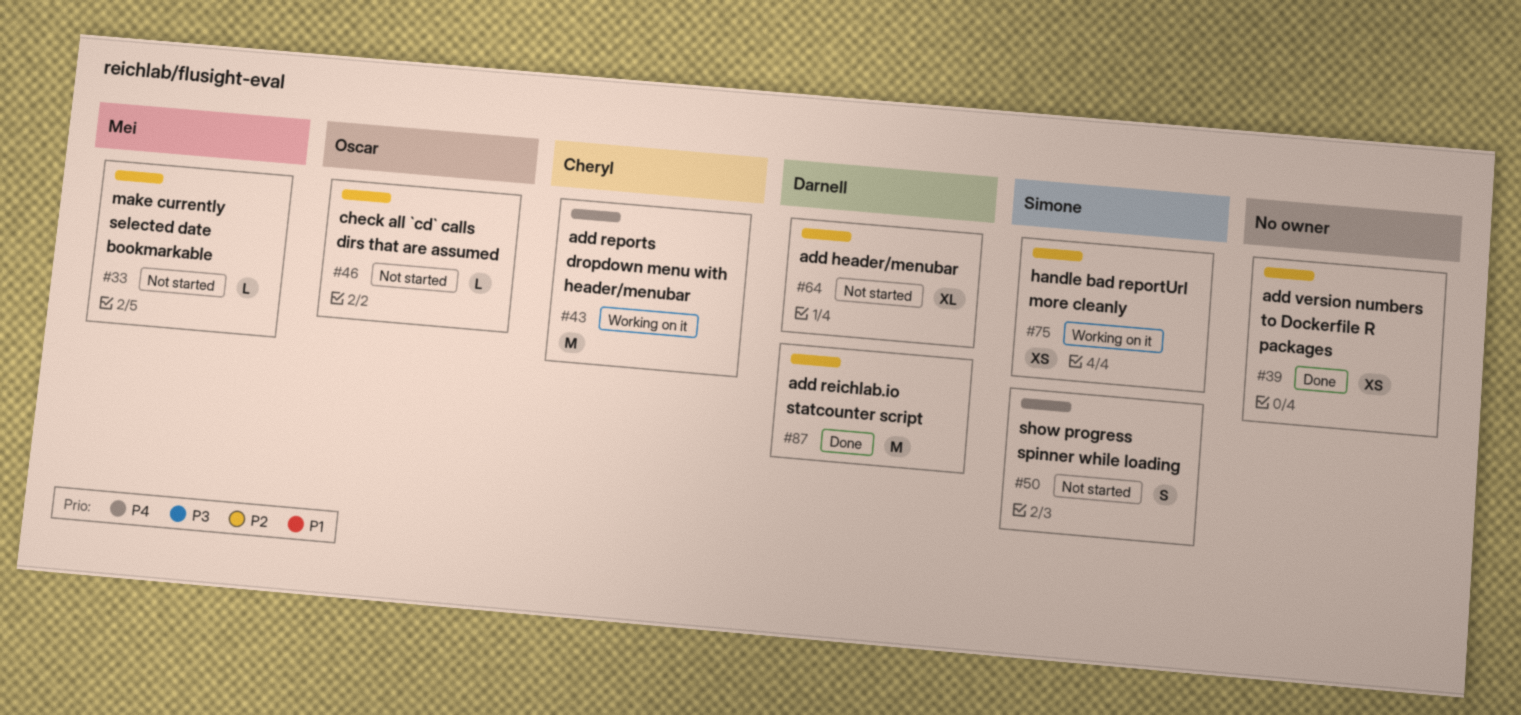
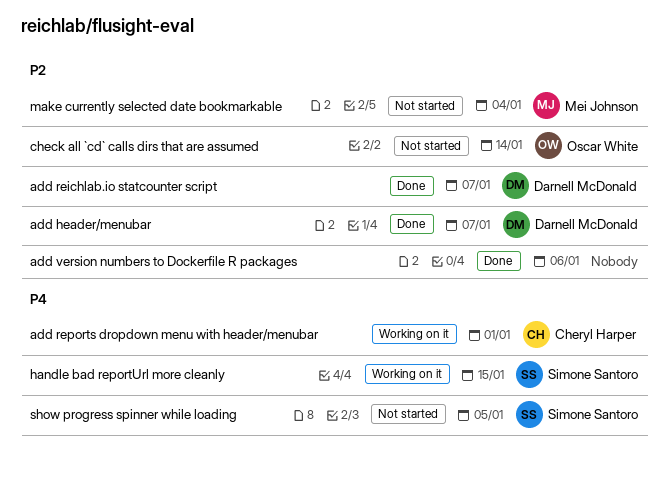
add header/menubar, status: Not started -> Done
handle bad reportUrl more cleanly, priority: P2 -> P4

